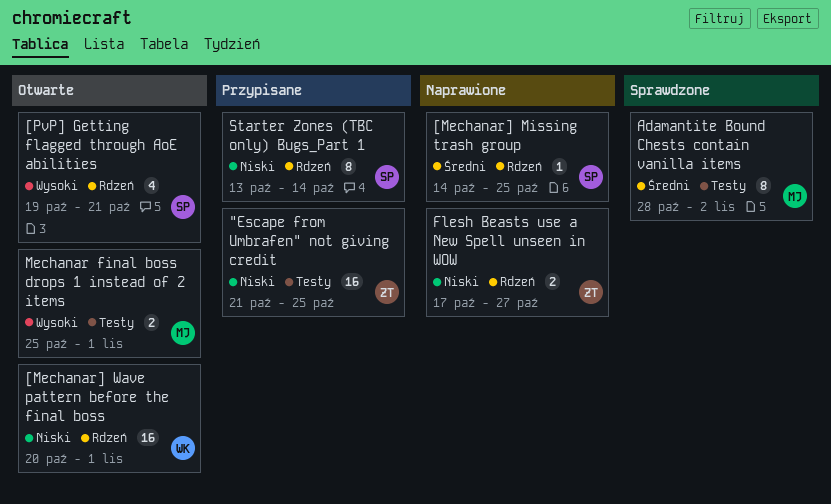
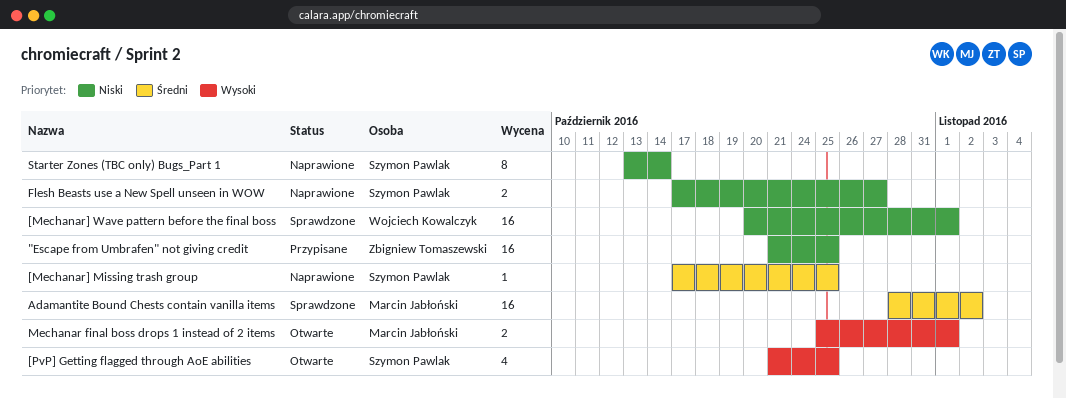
[Mechanar] Missing trash group, start: Oct 14 -> Oct 17
[Mechanar] Wave pattern before the final boss, status: Otwarte -> Sprawdzone
[PvP] Getting flagged through AoE abilities, start: Oct 19 -> Oct 21
[PvP] Getting flagged through AoE abilities, due: Oct 21 -> Oct 25
Adamantite Bound Chests contain vanilla items, estimate: 8 -> 16
Flesh Beasts use a New Spell unseen in WOW, owner: Zbigniew Tomaszewski -> Szymon Pawlak
Starter Zones (TBC only) Bugs_Part 1, status: Przypisane -> Naprawione

